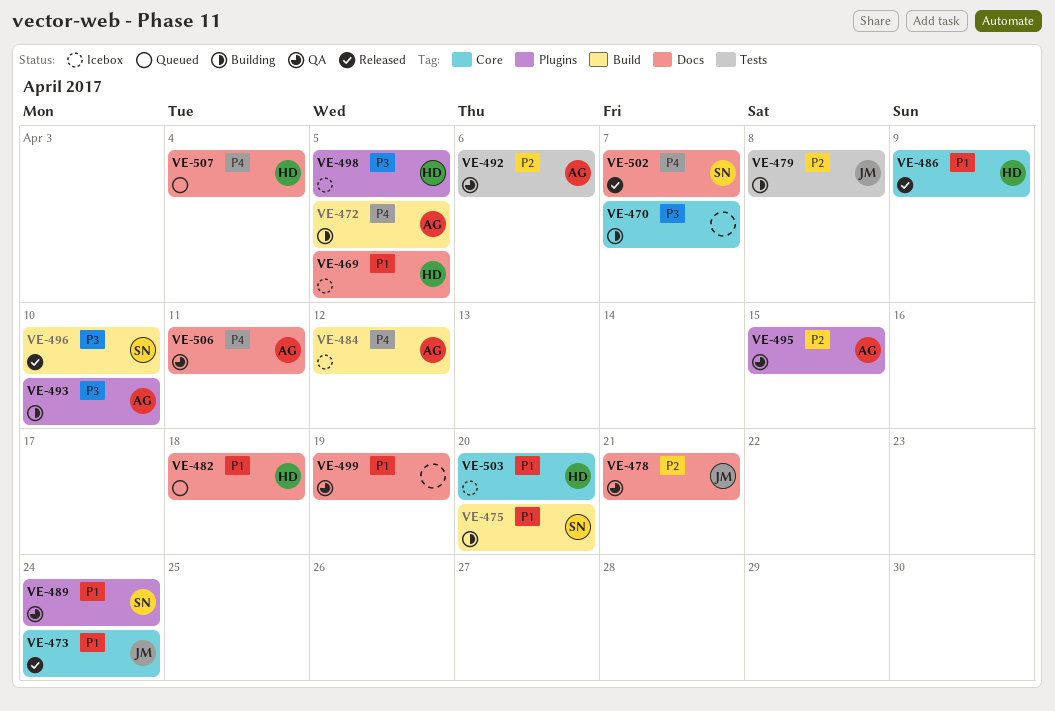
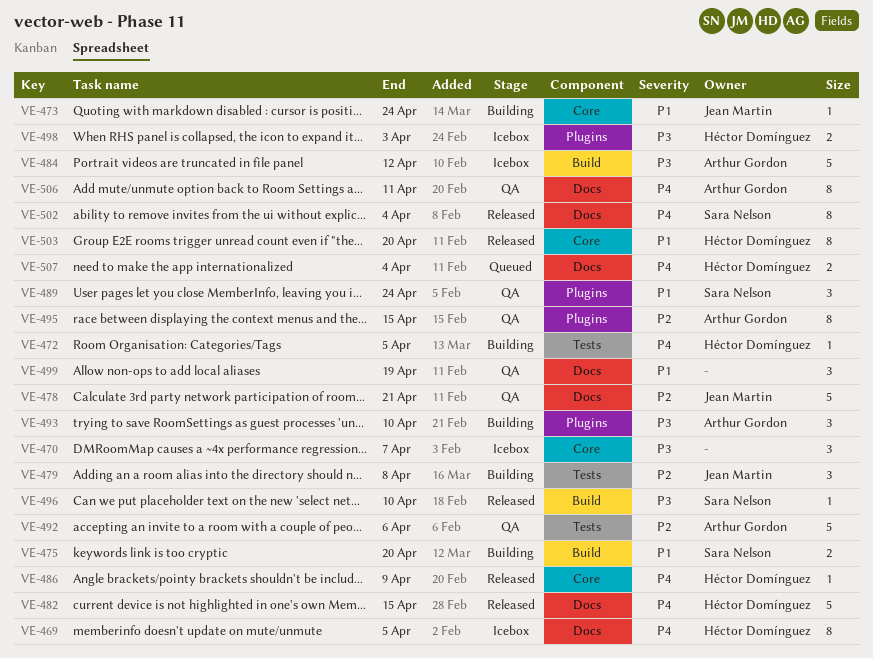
VE-469, priority: P1 -> P4
VE-470, status: Building -> Icebox
VE-472, owner: Arthur Gordon -> Héctor Domínguez
VE-472, label: Build -> Tests
VE-473, status: Released -> Building
VE-482, status: Queued -> Released
VE-482, priority: P1 -> P4
VE-482, due: Apr 18 -> Apr 15
VE-484, priority: P4 -> P3
VE-486, priority: P1 -> P4
VE-498, due: Apr 5 -> Apr 3
VE-502, due: Apr 7 -> Apr 4
VE-503, status: Icebox -> Released

